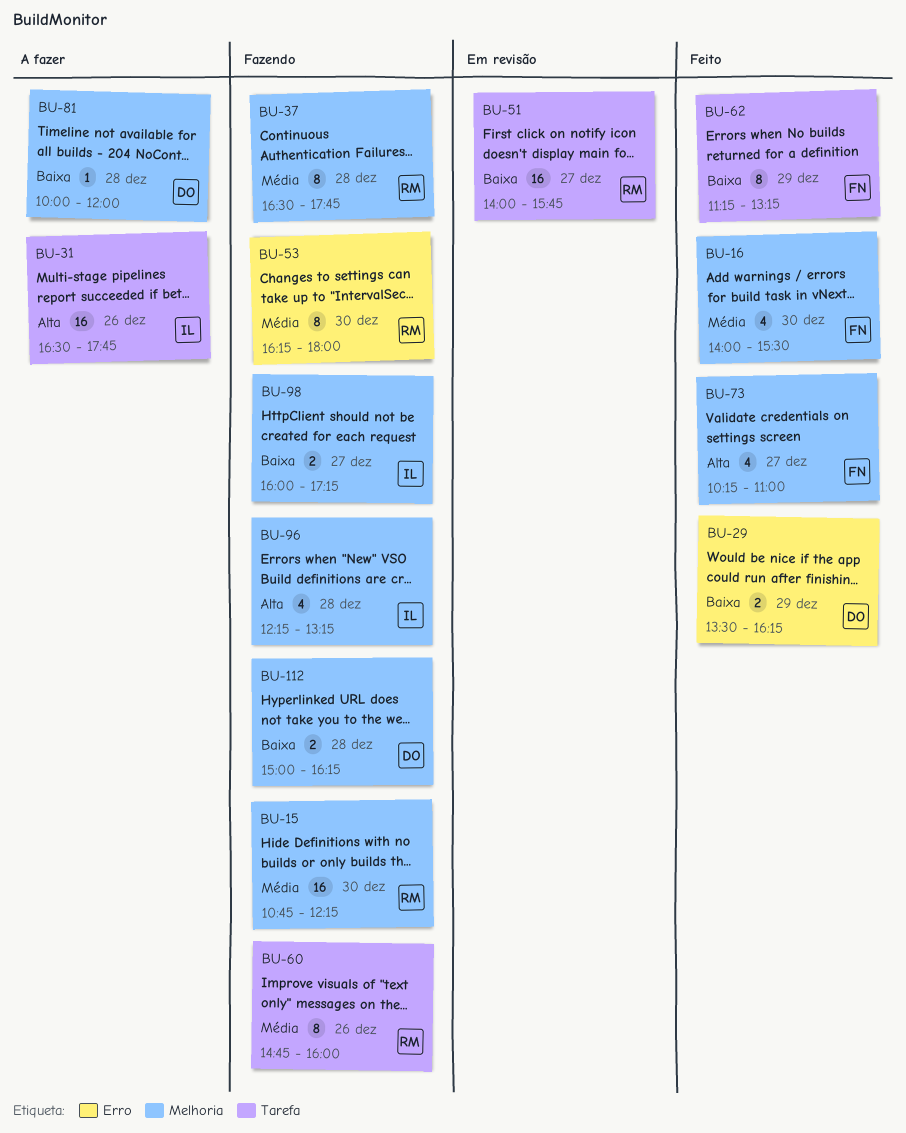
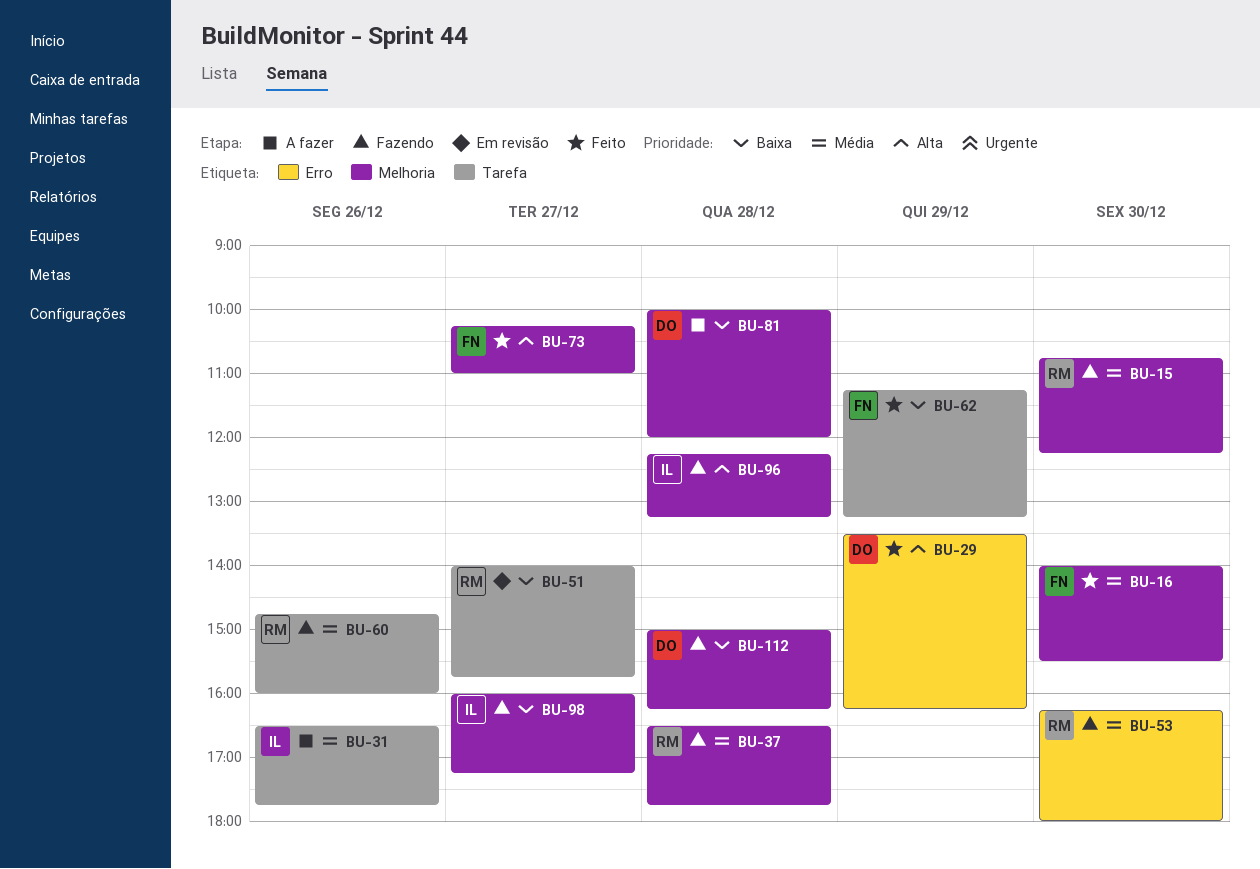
BU-29, priority: Baixa -> Alta
BU-31, priority: Alta -> Média

